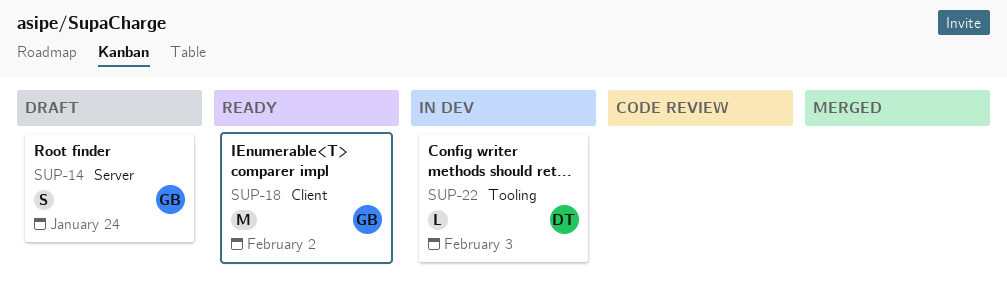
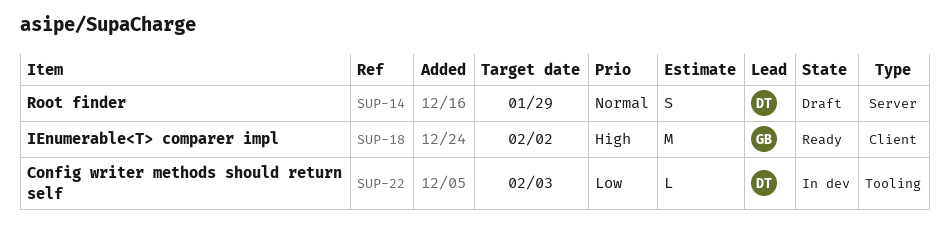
SUP-14, owner: GB -> DT
SUP-14, due: Jan 24 -> Jan 29

